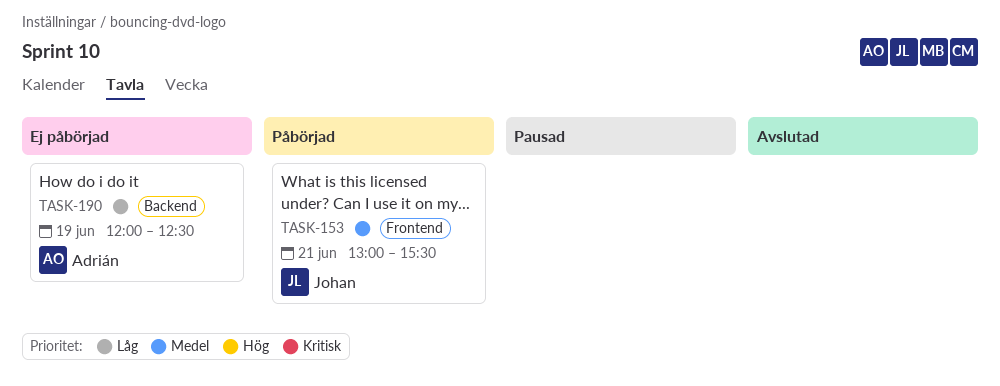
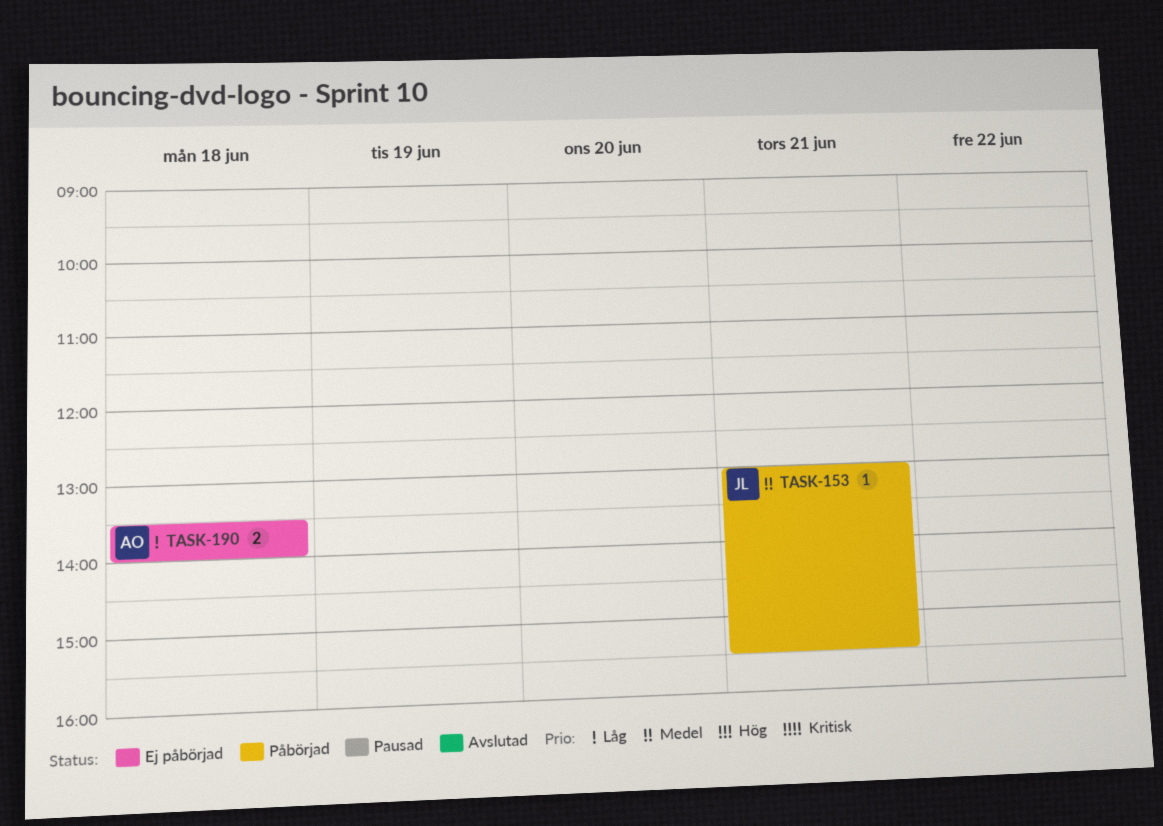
TASK-190, day: Jun 19 -> Jun 18
TASK-190, begins: 12:00 -> 13:30
TASK-190, ends: 12:30 -> 14:00

